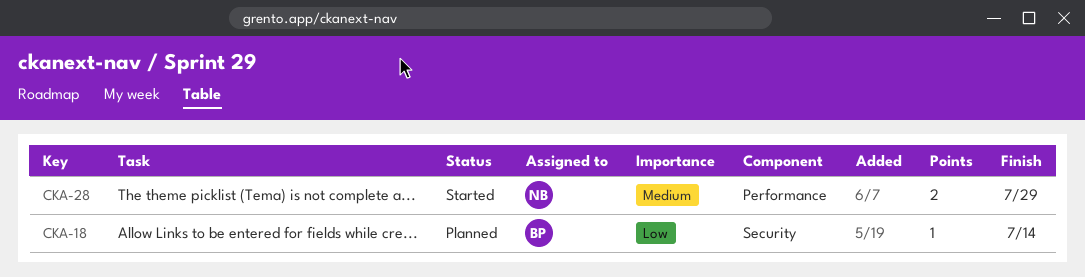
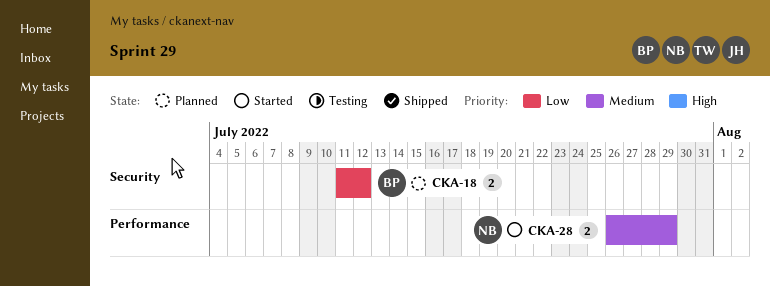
CKA-18, estimate: 1 -> 2
CKA-18, due: Jul 14 -> Jul 12

